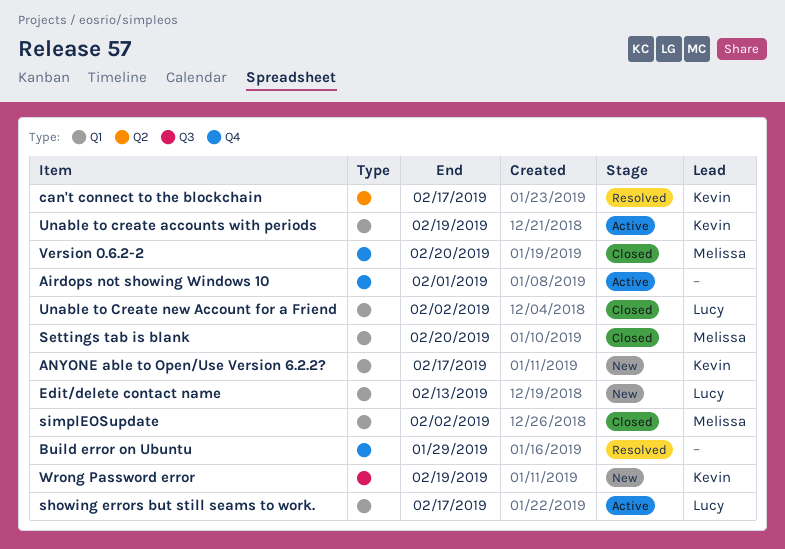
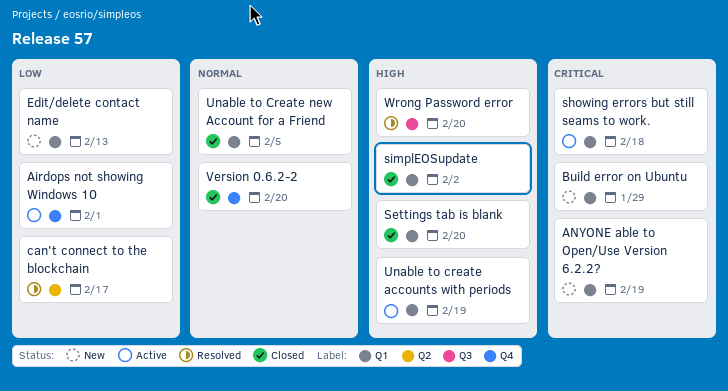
ANYONE able to Open/Use Version 6.2.2?, due: Feb 17 -> Feb 19
Build error on Ubuntu, status: Resolved -> New
Build error on Ubuntu, label: Q4 -> Q1
showing errors but still seams to work., due: Feb 17 -> Feb 18
Unable to Create new Account for a Friend, due: Feb 2 -> Feb 5
Wrong Password error, status: New -> Resolved
Wrong Password error, due: Feb 19 -> Feb 20

